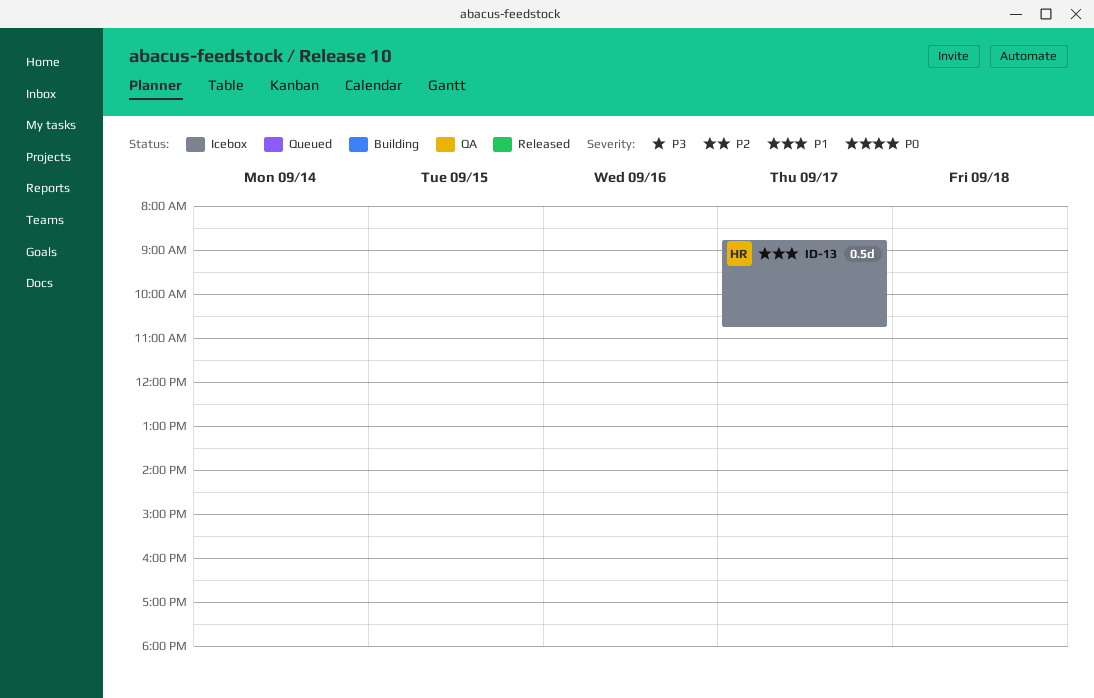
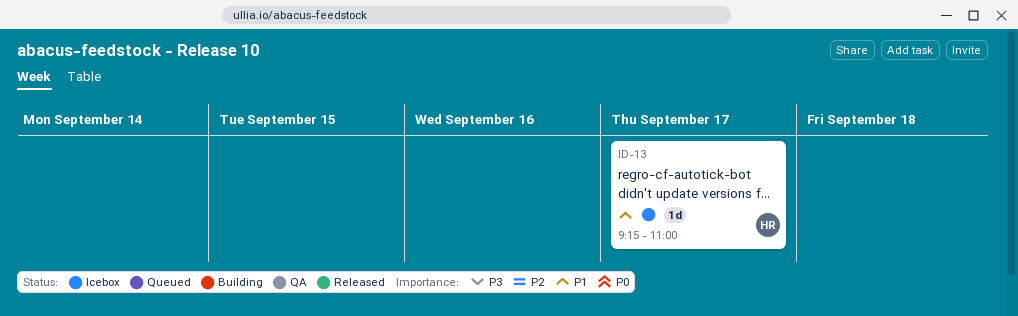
ID-13, estimate: 0.5d -> 1d
ID-13, begins: 08:45 -> 09:15
ID-13, ends: 10:45 -> 11:00

